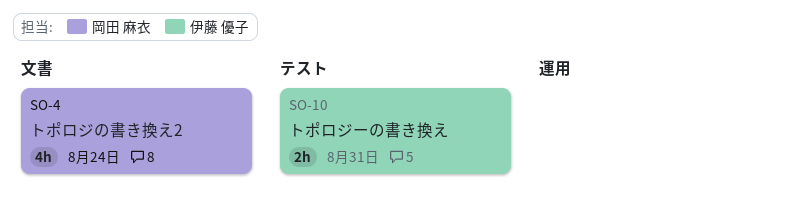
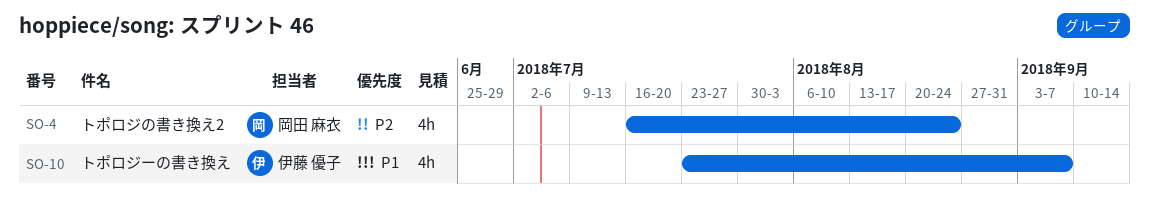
SO-10, estimate: 2h -> 4h
SO-10, due: Aug 31 -> Sep 7

